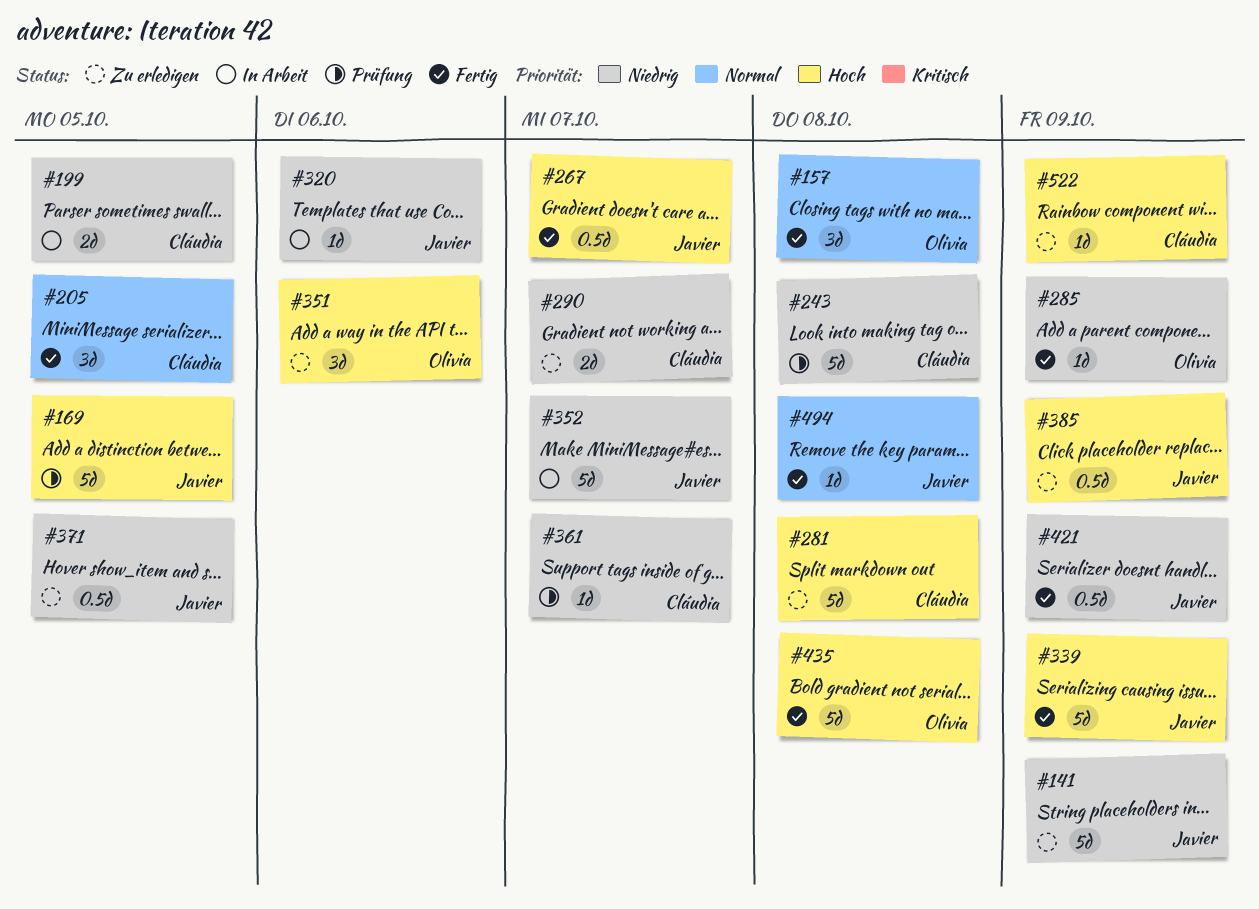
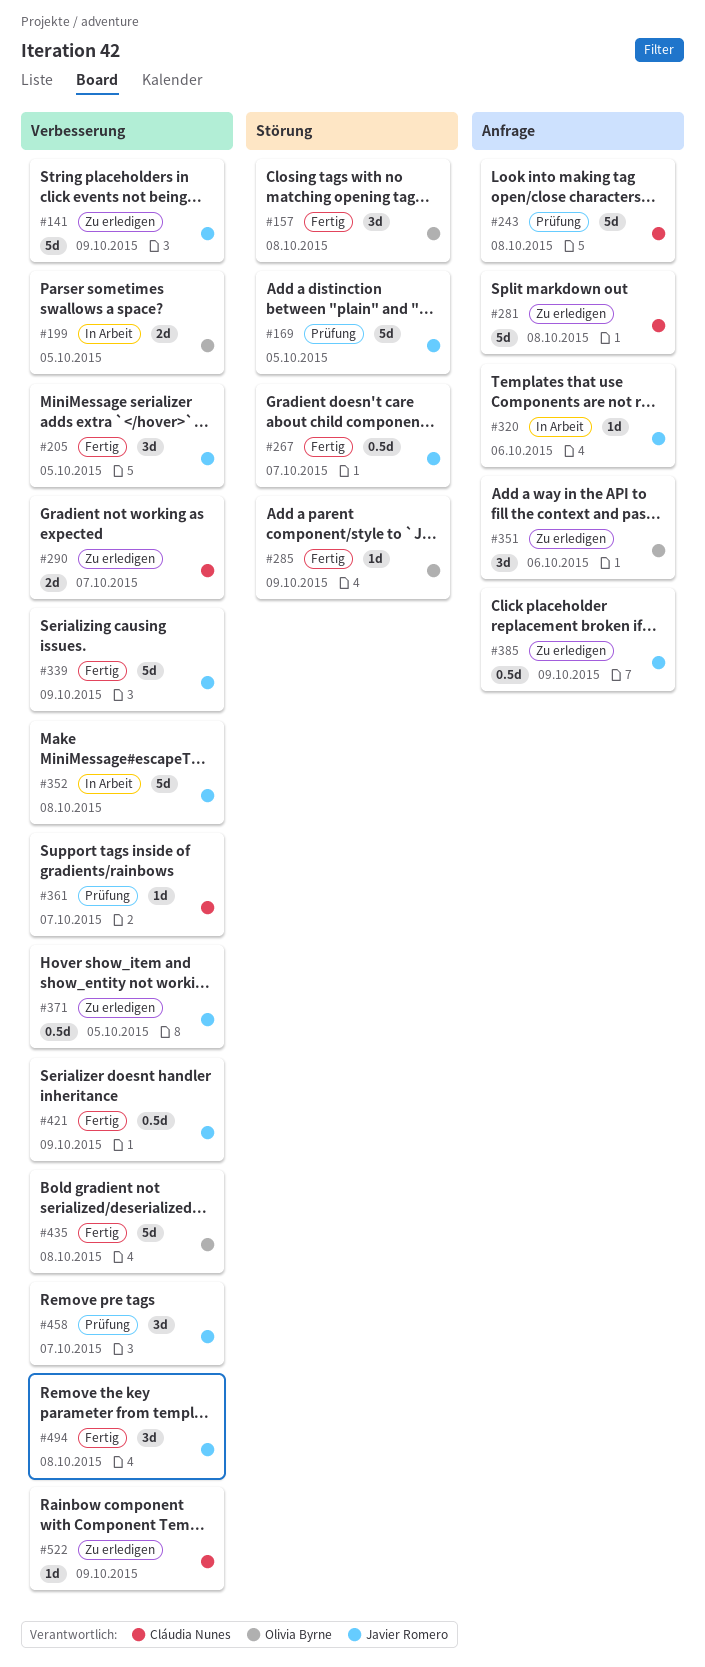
#199, owner: Cláudia Nunes -> Olivia Byrne
#205, owner: Cláudia Nunes -> Javier Romero
#352, due: Oct 7 -> Oct 8
#458: none -> present
#494, estimate: 1d -> 3d

